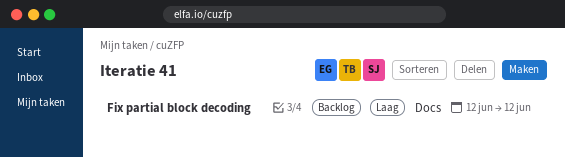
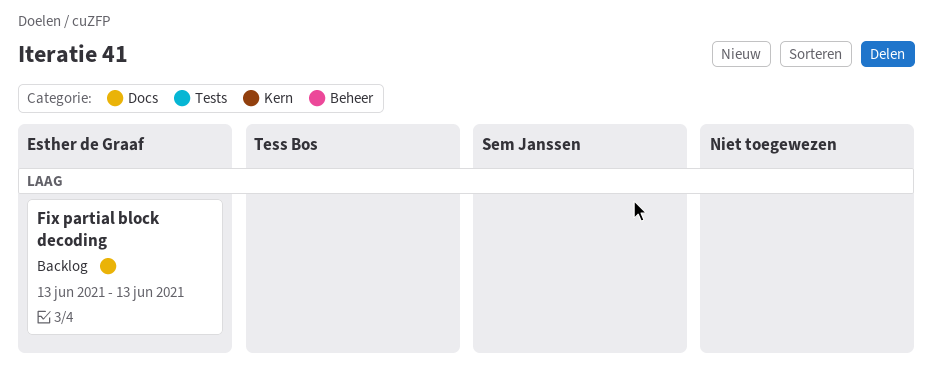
Fix partial block decoding, start: Jun 12 -> Jun 13
Fix partial block decoding, due: Jun 12 -> Jun 13

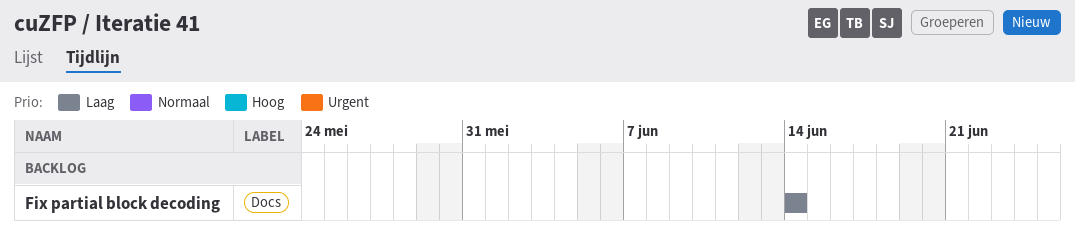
Fix partial block decoding, start: Jun 13 -> Jun 14
Fix partial block decoding, due: Jun 13 -> Jun 14

